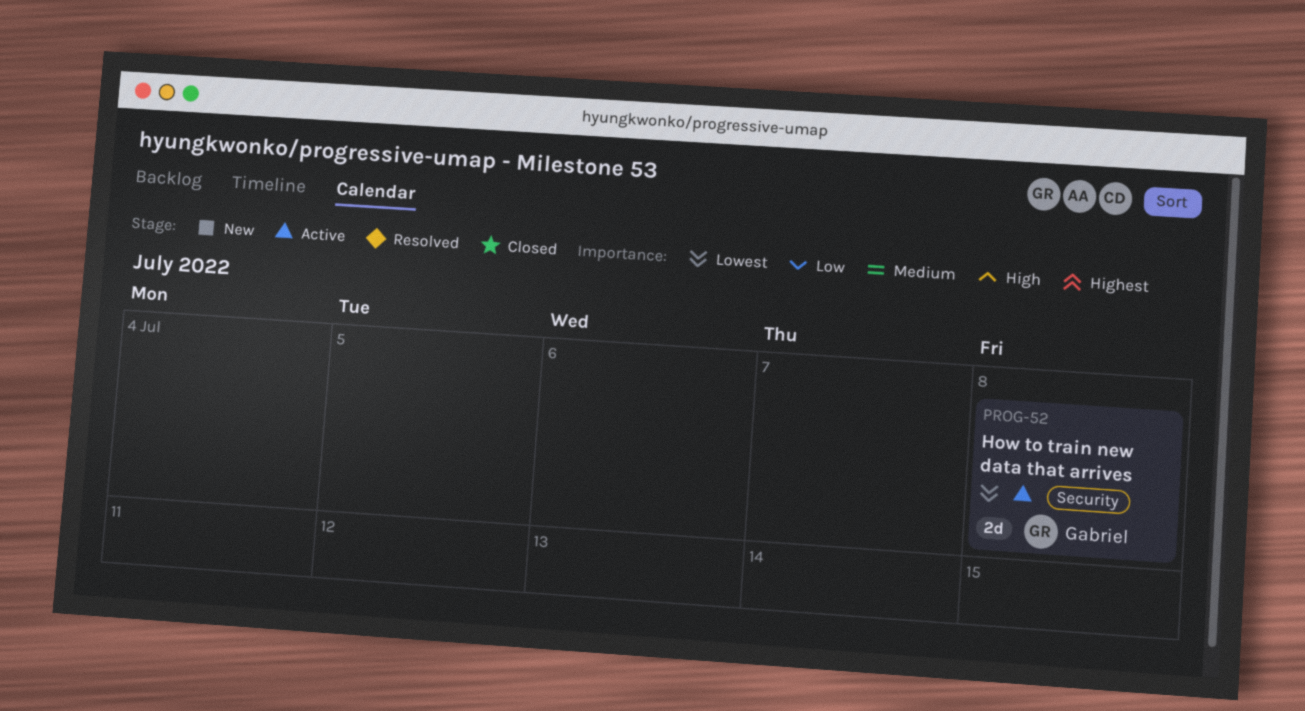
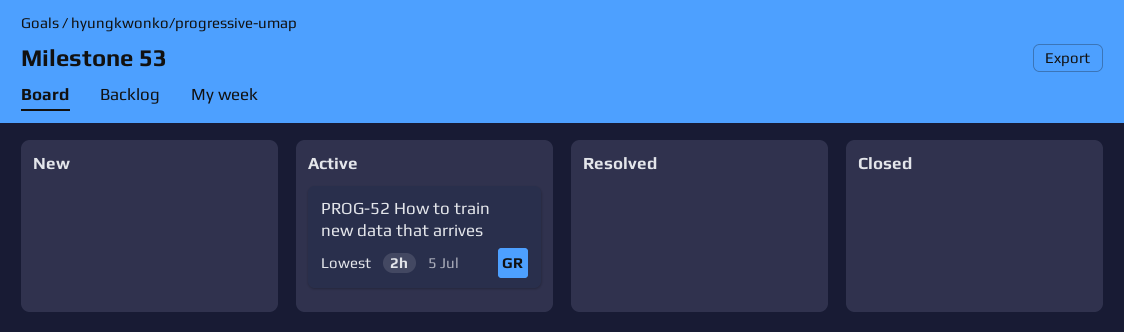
PROG-52, estimate: 2d -> 2h
PROG-52, due: Jul 8 -> Jul 5

